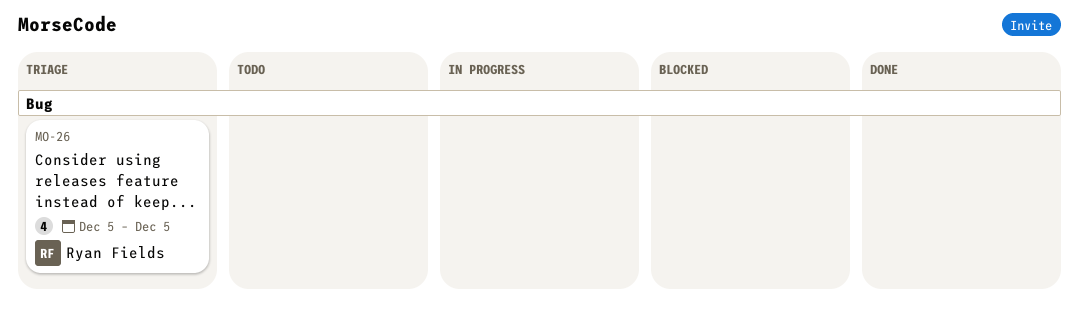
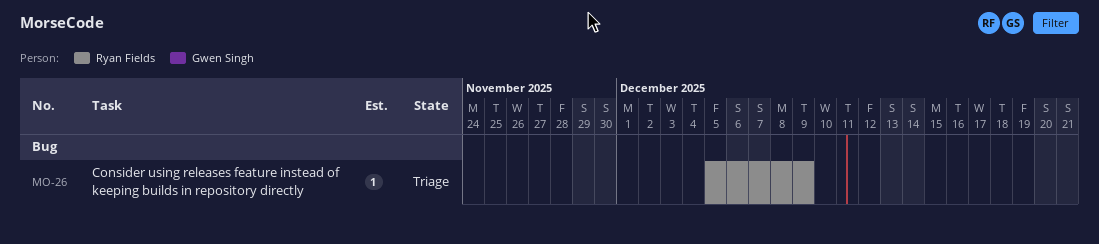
MO-26, estimate: 4 -> 1
MO-26, due: Dec 5 -> Dec 9

